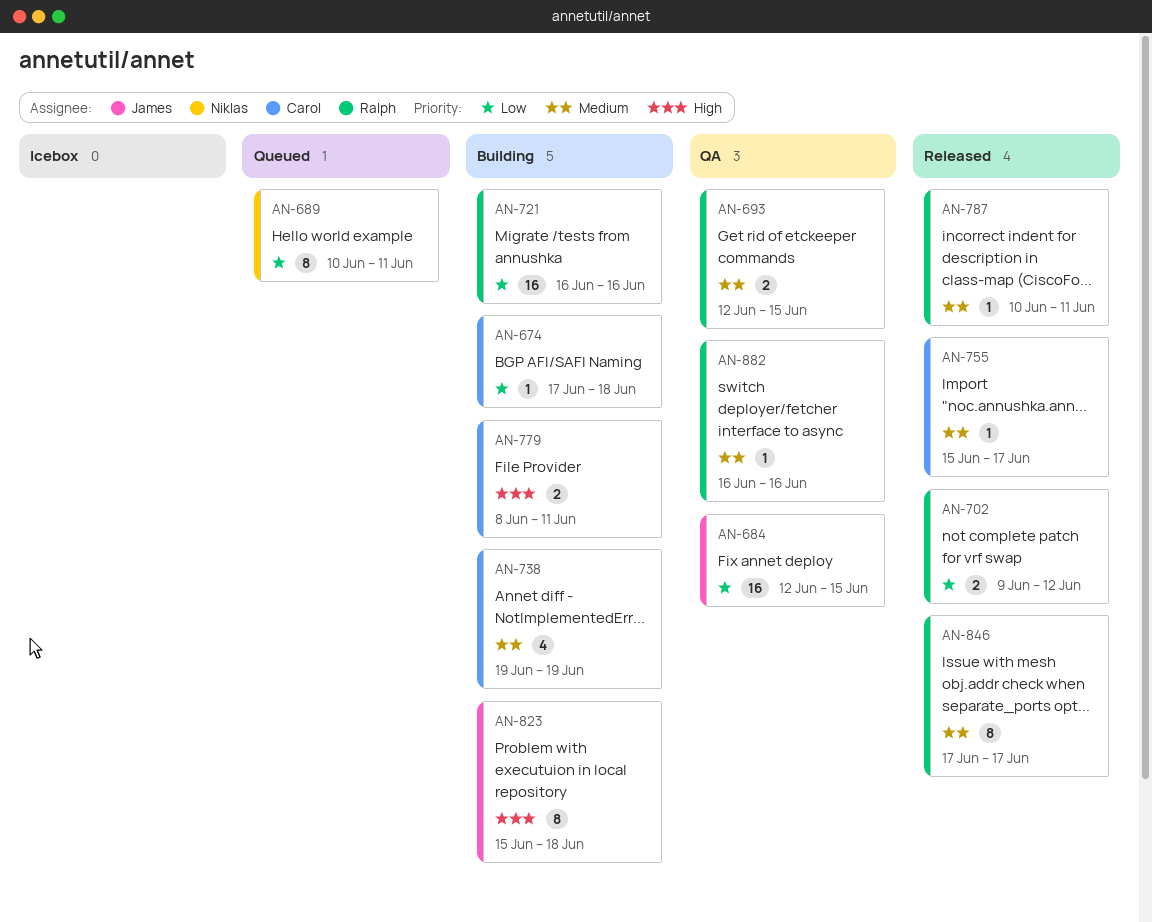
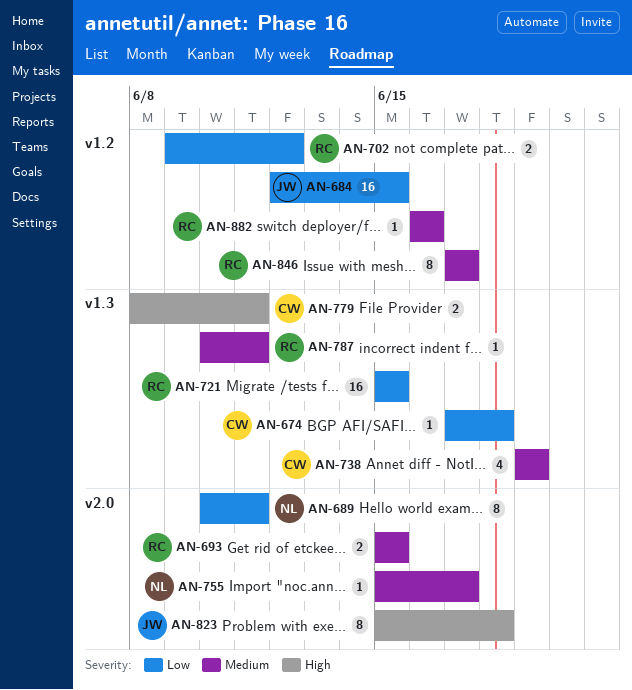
AN-693, start: Jun 12 -> Jun 15
AN-721, start: Jun 16 -> Jun 15
AN-721, due: Jun 16 -> Jun 15
AN-755, owner: Carol -> Niklas

